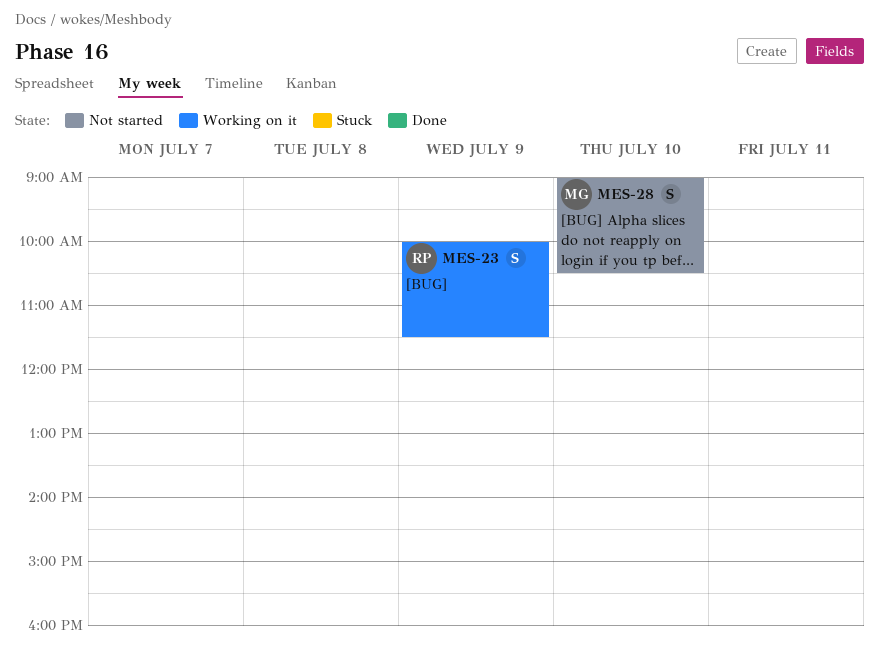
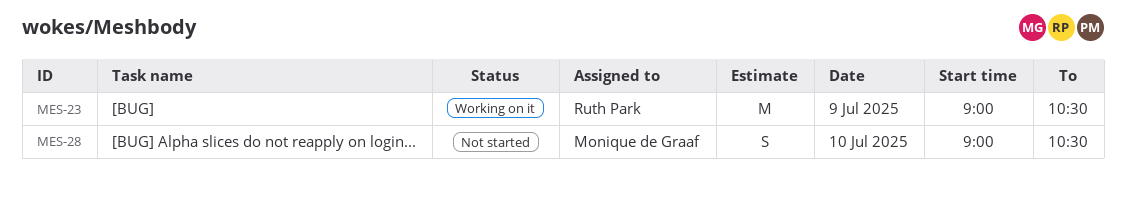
MES-23, estimate: S -> M
MES-23, begins: 10:00 -> 09:00
MES-23, ends: 11:30 -> 10:30

